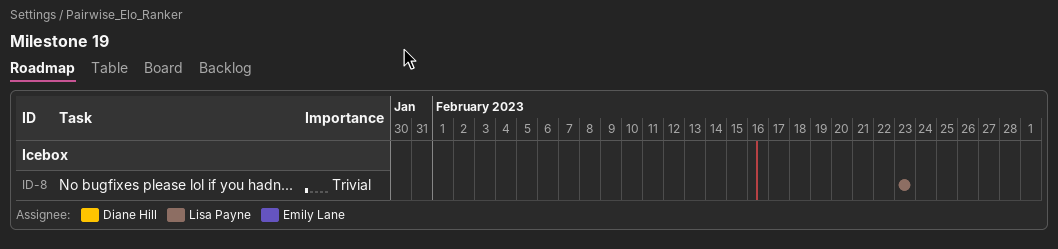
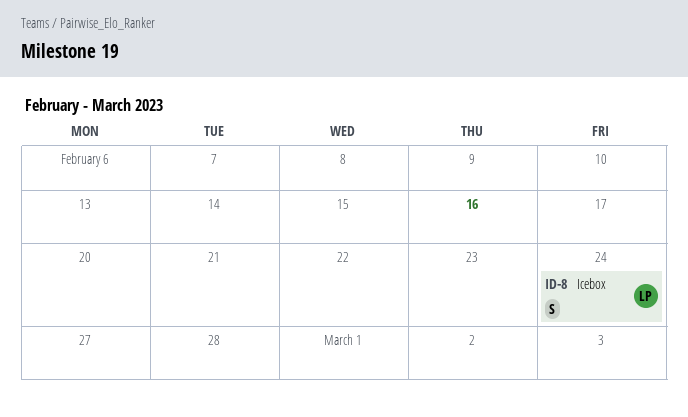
ID-8, due: Feb 23 -> Feb 24

